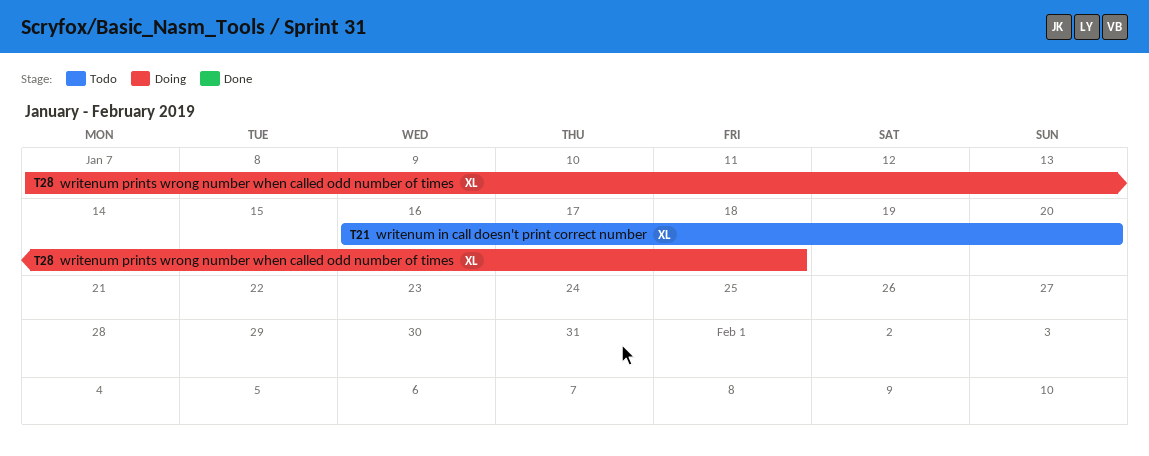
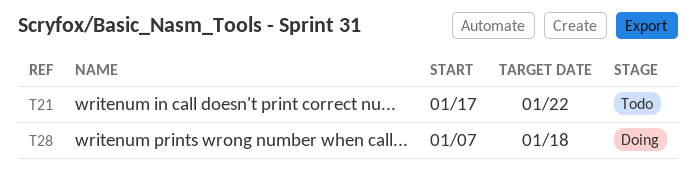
T21, start: Jan 16 -> Jan 17
T21, due: Jan 20 -> Jan 22

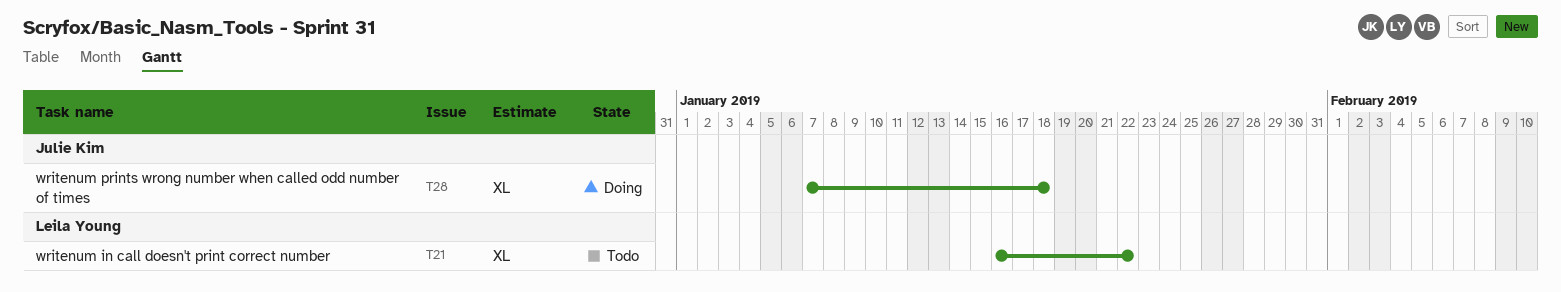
T21, start: Jan 17 -> Jan 16

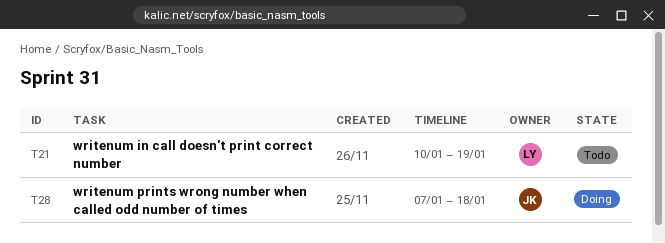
T21, start: Jan 16 -> Jan 10
T21, due: Jan 22 -> Jan 19

